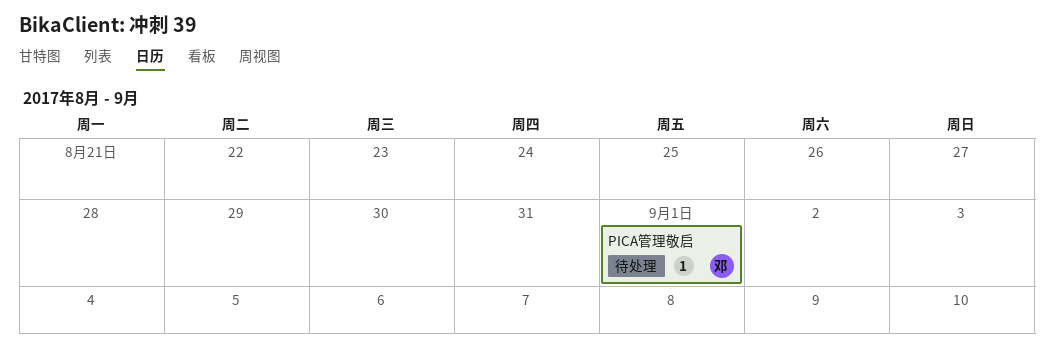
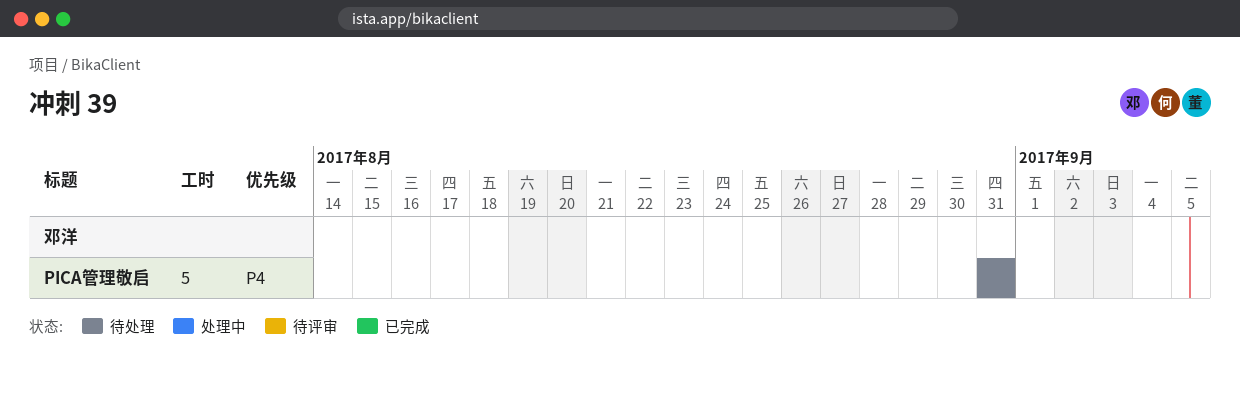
PICA管理敬启, estimate: 1 -> 5
PICA管理敬启, due: Sep 1 -> Aug 31

